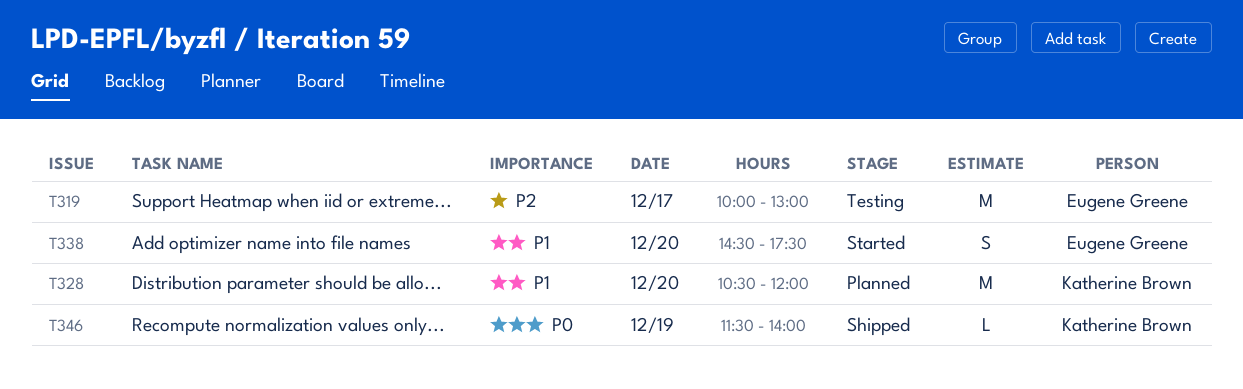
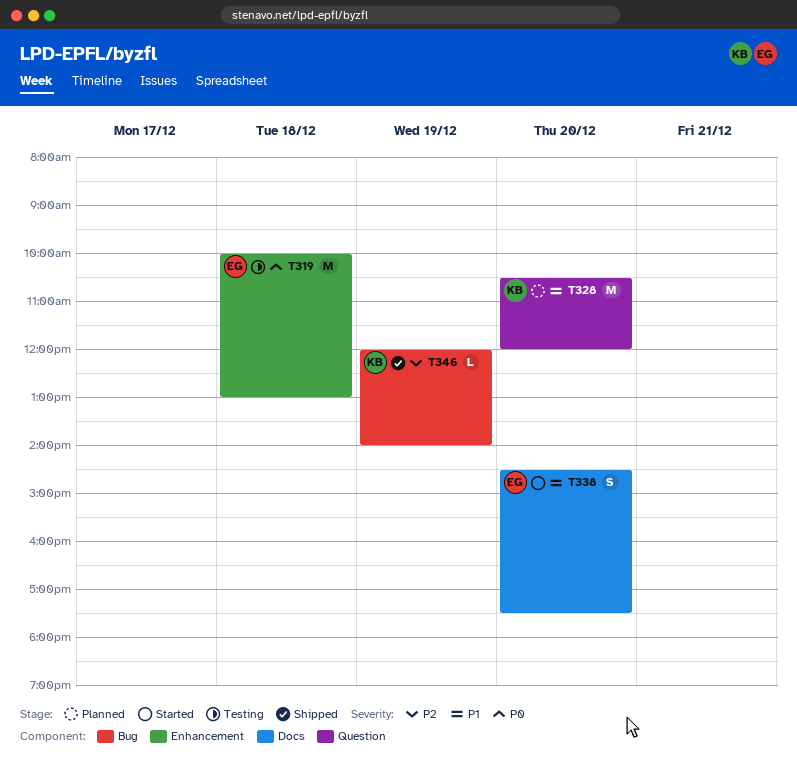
T319, priority: P2 -> P0
T319, day: Dec 17 -> Dec 18
T346, priority: P0 -> P2
T346, begins: 11:30 -> 12:00

